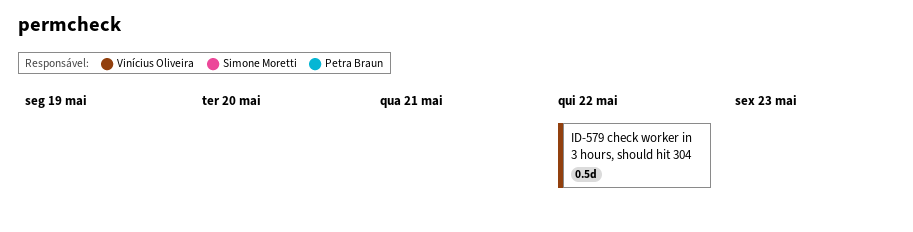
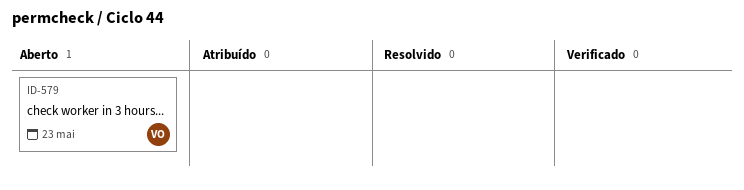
ID-579, due: May 22 -> May 23

